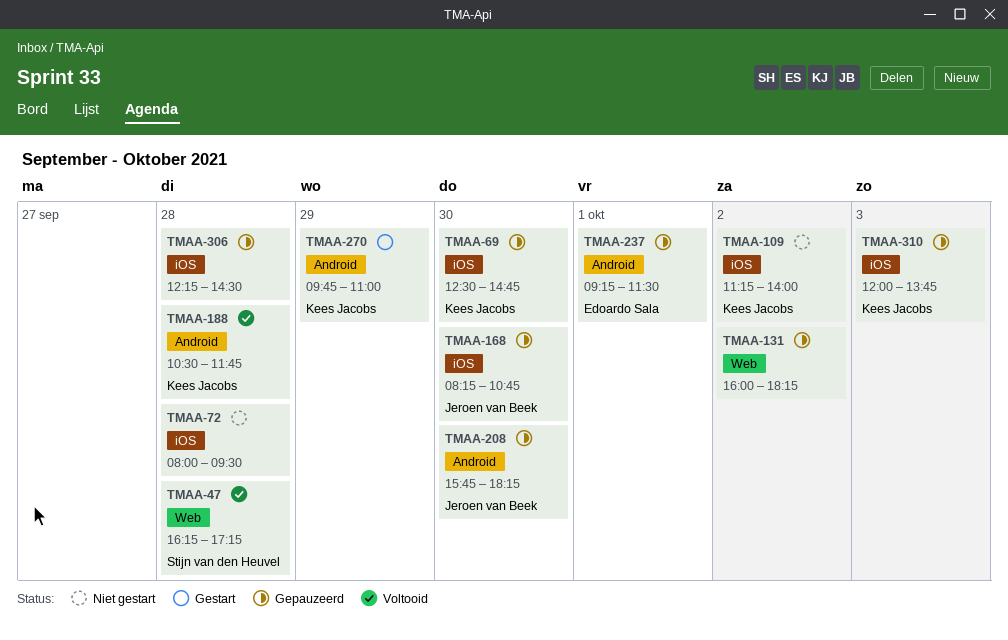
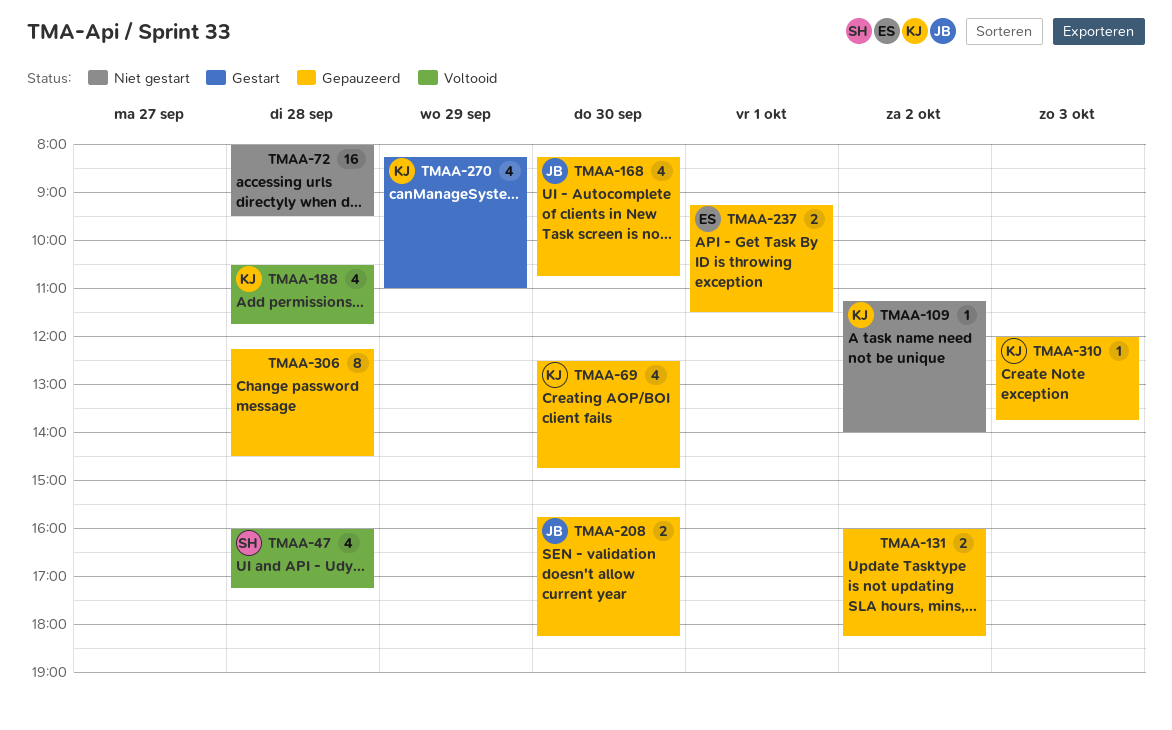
TMAA-47, begins: 16:15 -> 16:00
TMAA-270, begins: 09:45 -> 08:15

